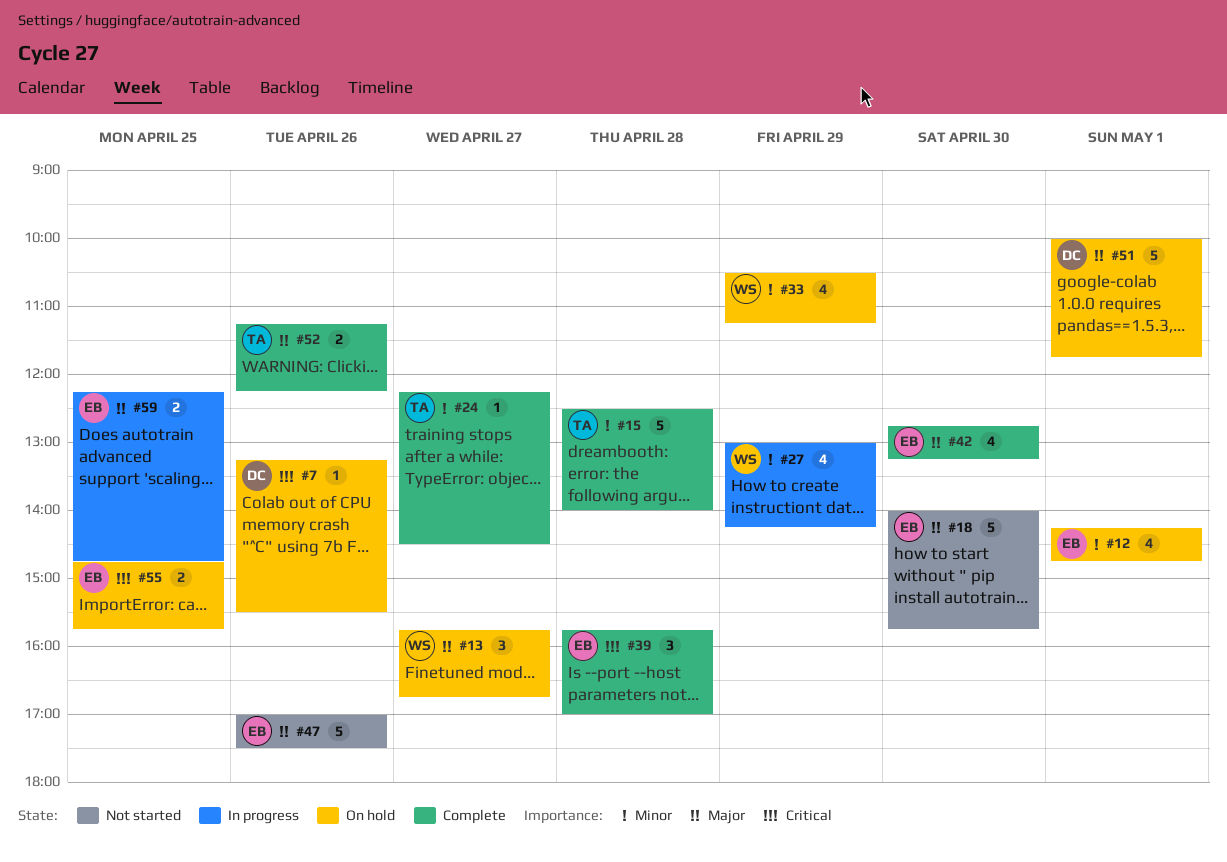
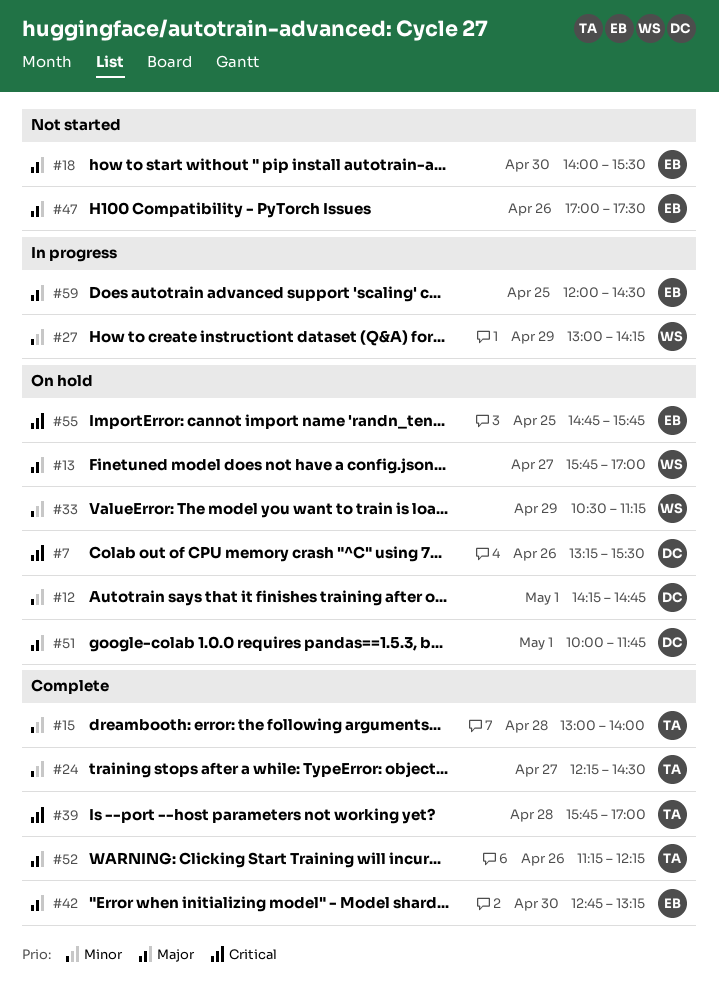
#12, owner: EB -> DC
#13, ends: 16:45 -> 17:00
#15, begins: 12:30 -> 13:00
#18, ends: 15:45 -> 15:30
#39, owner: EB -> TA
#59, begins: 12:15 -> 12:00
#59, ends: 14:45 -> 14:30

